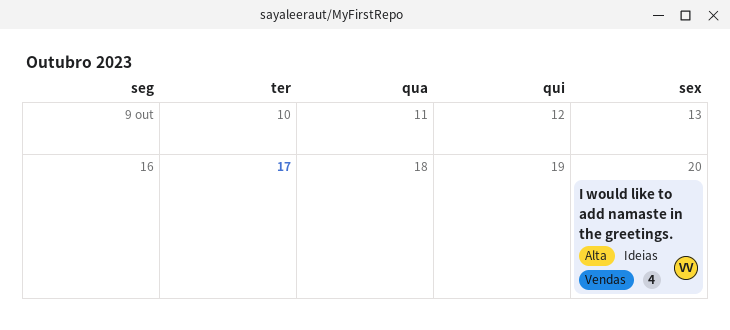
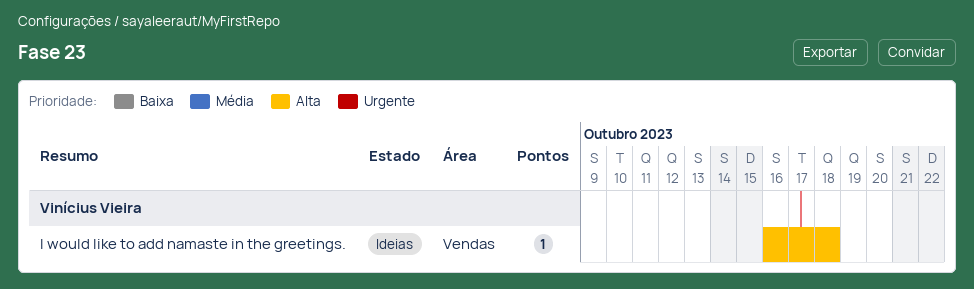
I would like to add namaste in the greetings., estimate: 4 -> 1
I would like to add namaste in the greetings., due: Oct 20 -> Oct 18

